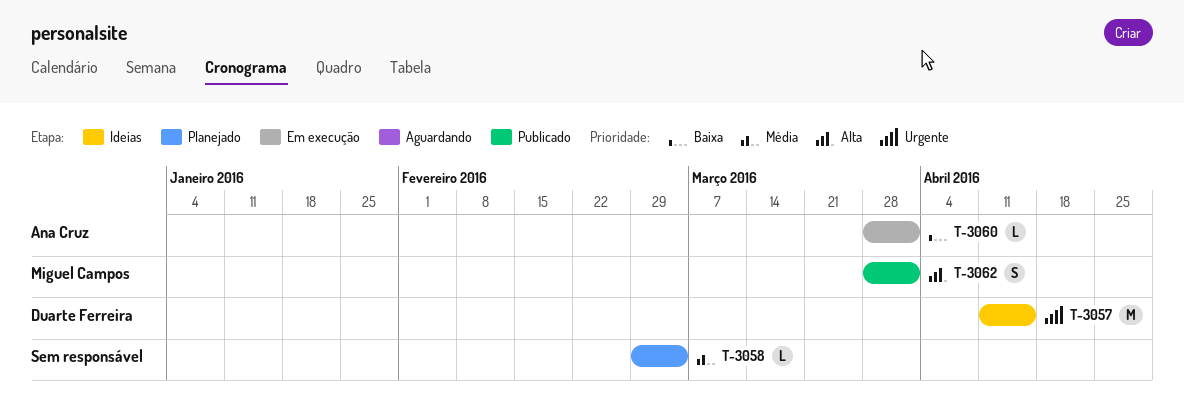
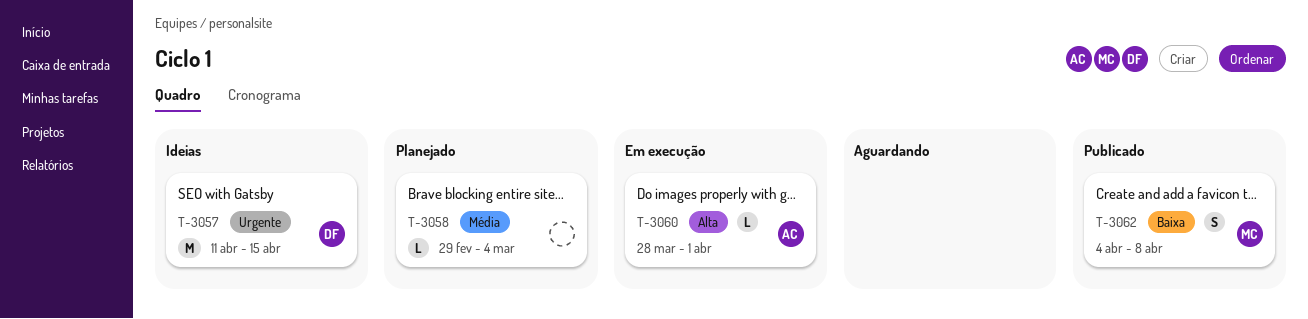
T-3060, priority: Baixa -> Alta
T-3062, priority: Alta -> Baixa
T-3062, start: Mar 28 -> Apr 4
T-3062, due: Apr 1 -> Apr 8

